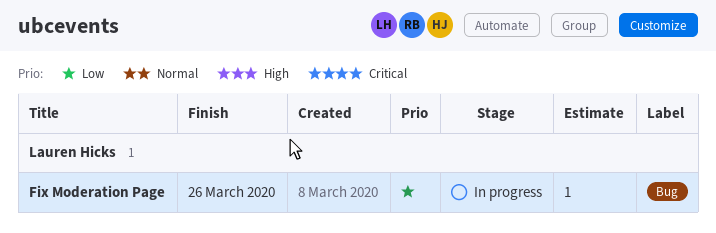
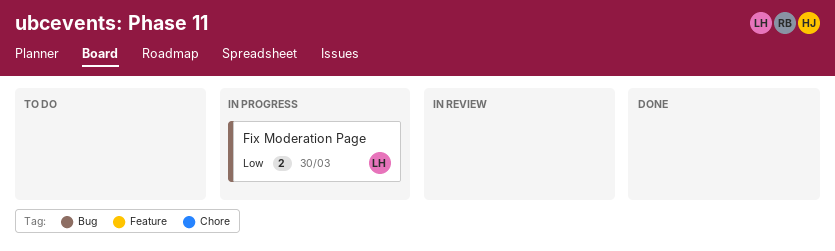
Fix Moderation Page, estimate: 1 -> 2
Fix Moderation Page, due: Mar 26 -> Mar 30

